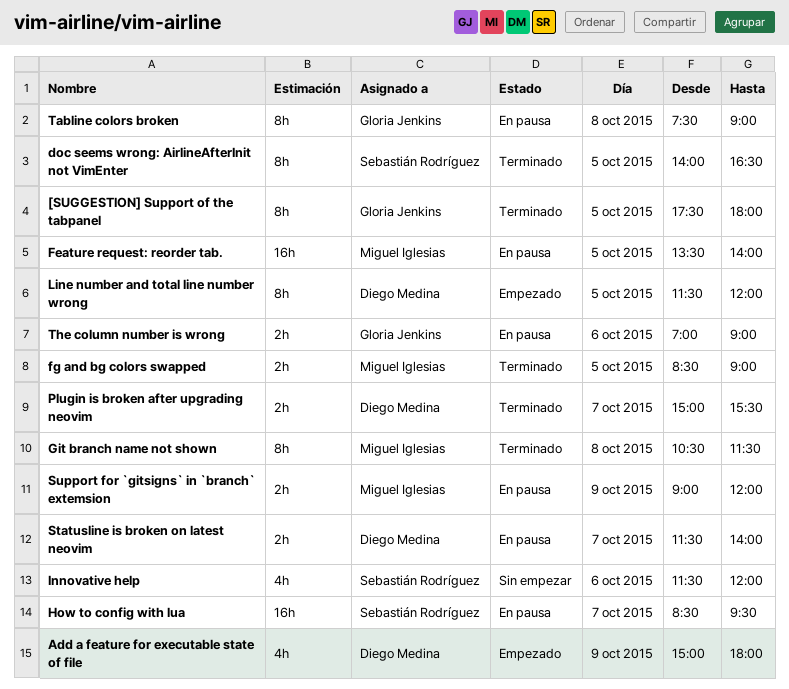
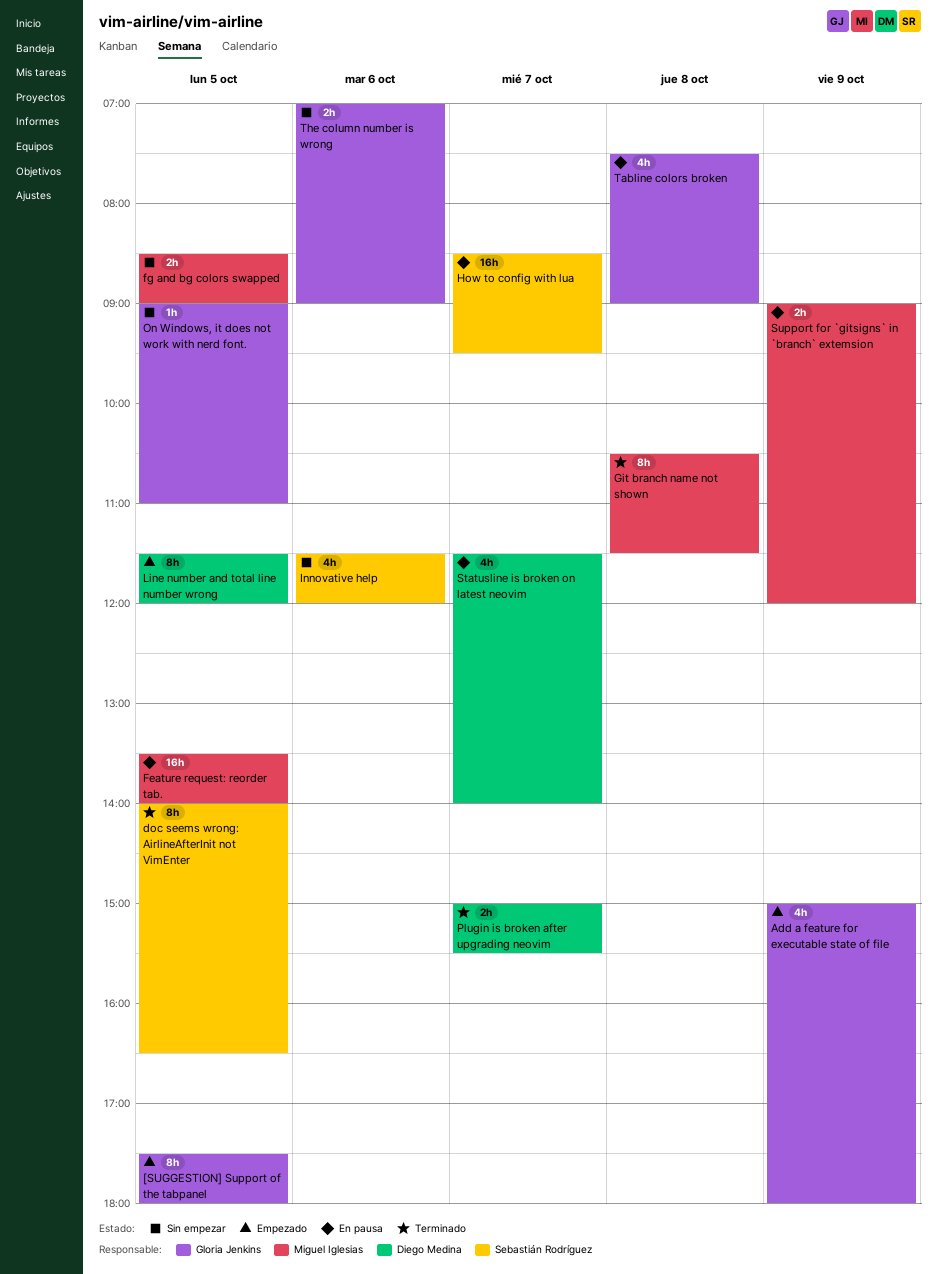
[SUGGESTION] Support of the tabpanel, status: Terminado -> Empezado
Add a feature for executable state of file, owner: Diego Medina -> Gloria Jenkins
fg and bg colors swapped, status: Terminado -> Sin empezar
On Windows, it does not work with nerd font.: none -> present
Statusline is broken on latest neovim, estimate: 2h -> 4h
Tabline colors broken, estimate: 8h -> 4h
The column number is wrong, status: En pausa -> Sin empezar

